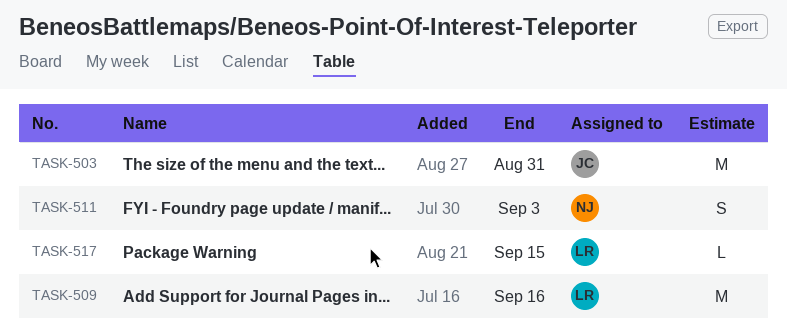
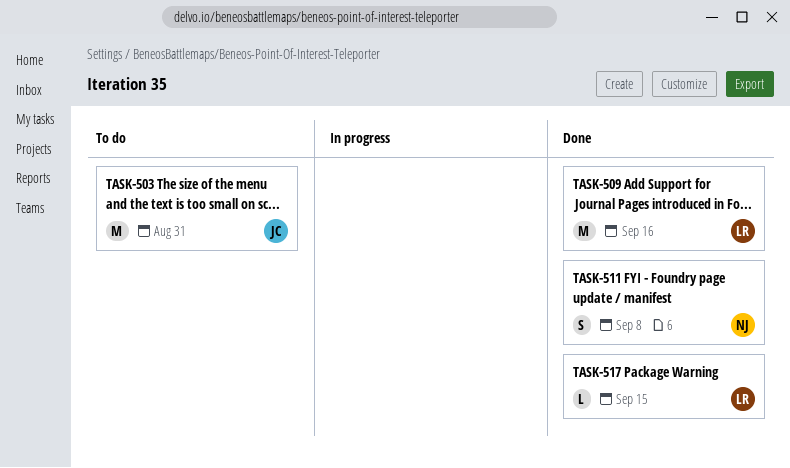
TASK-511, due: Sep 3 -> Sep 8

